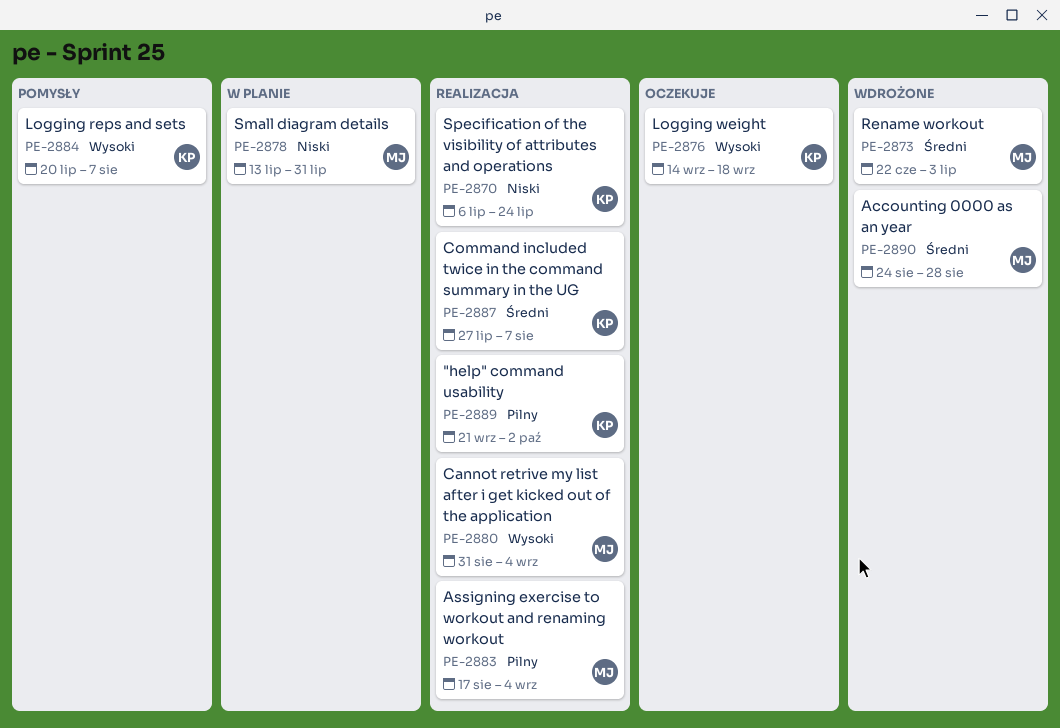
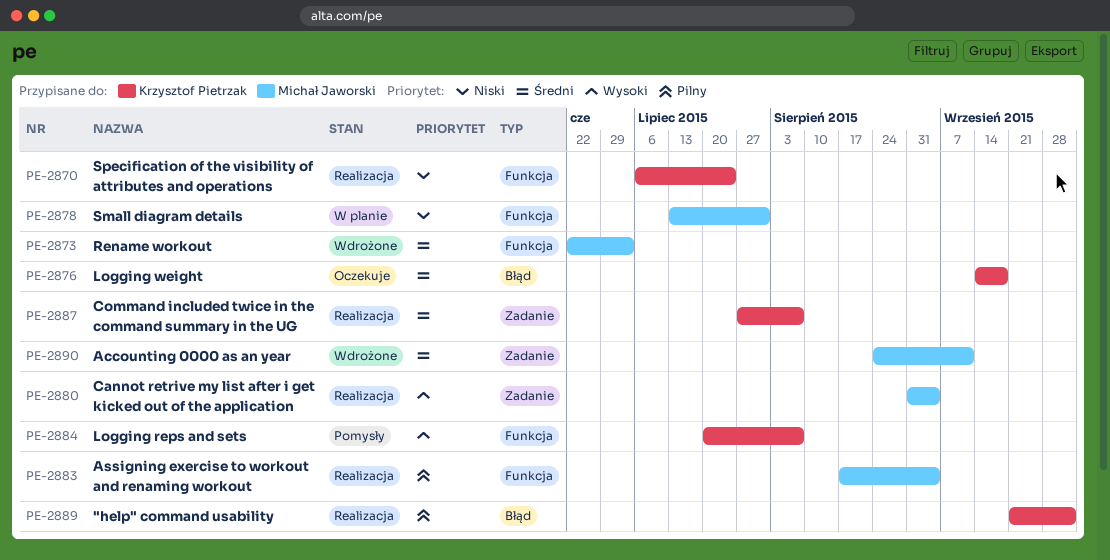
PE-2876, priority: Wysoki -> Średni
PE-2890, due: Aug 28 -> Sep 11

